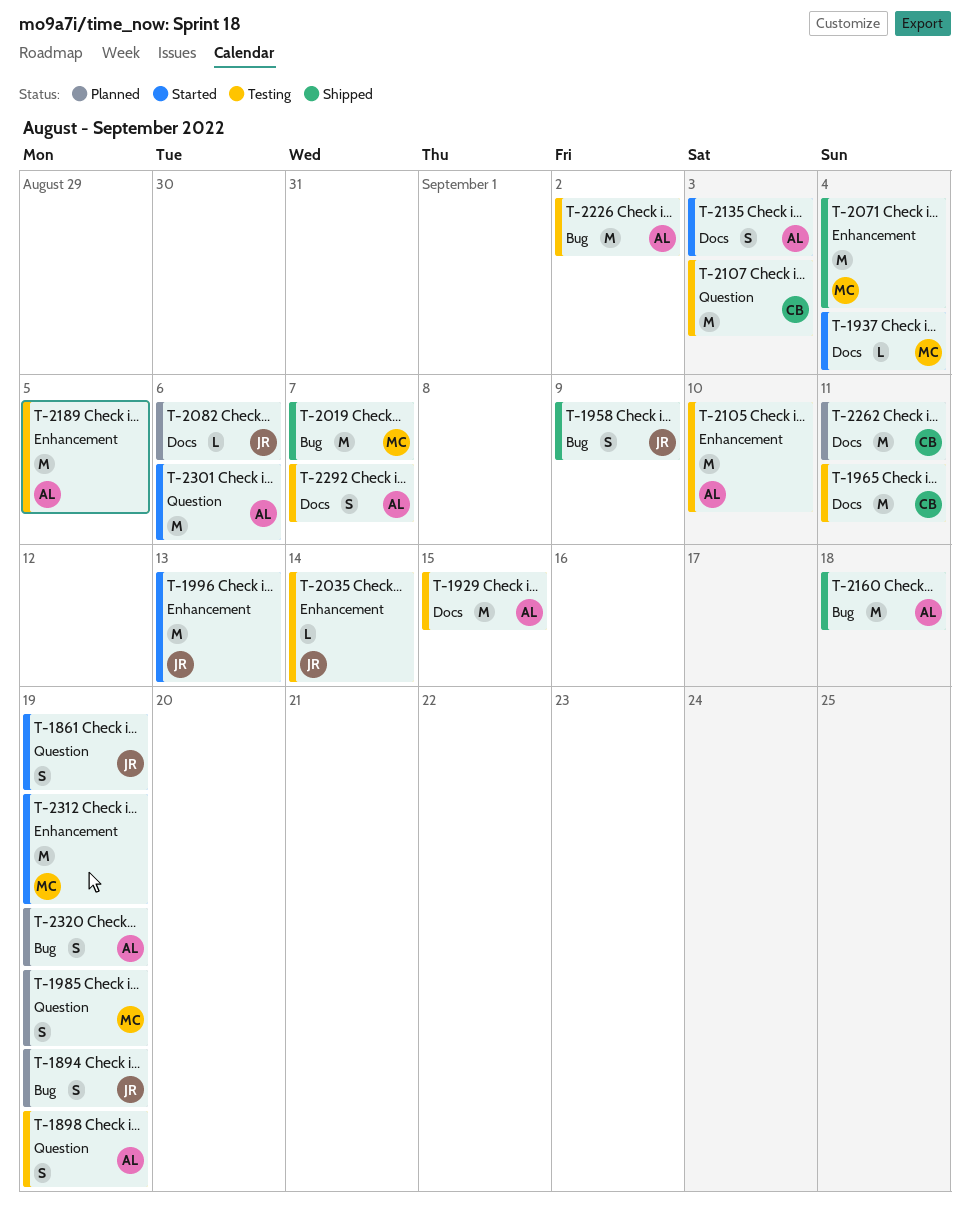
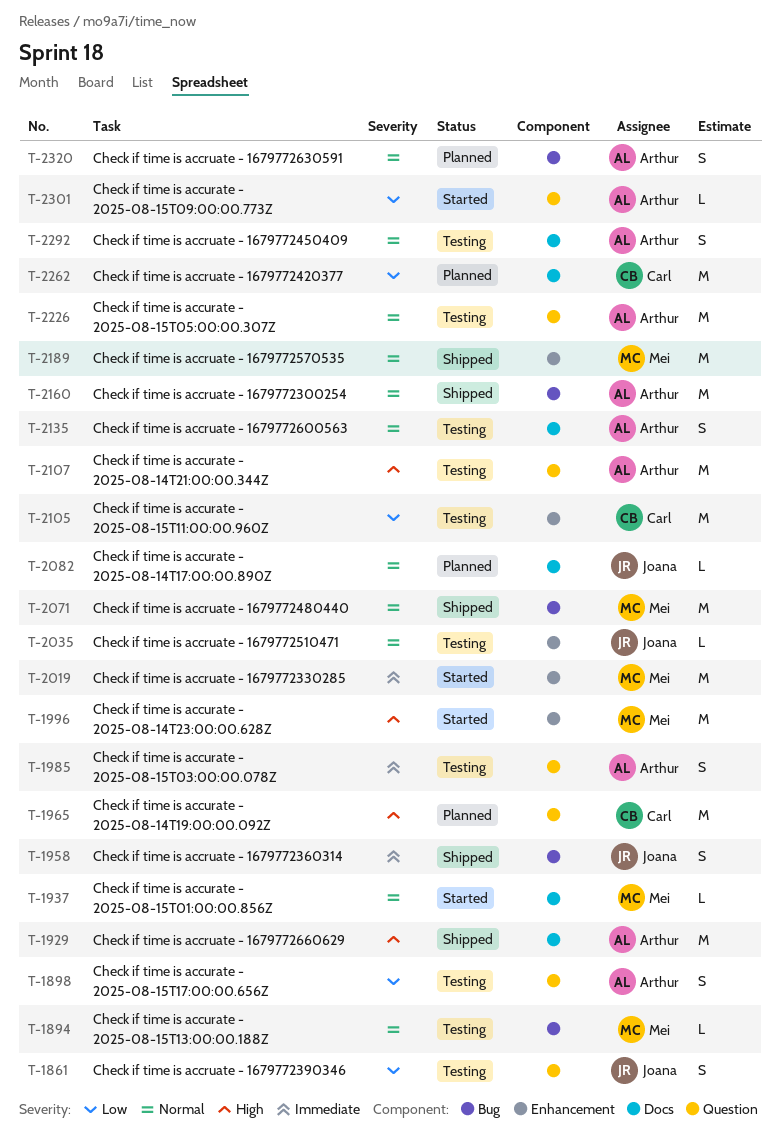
T-1861, status: Started -> Testing
T-1894, status: Planned -> Testing
T-1894, owner: Joana -> Mei
T-1894, estimate: S -> L
T-1929, status: Testing -> Shipped
T-1965, status: Testing -> Planned
T-1965, label: Docs -> Question
T-1985, status: Planned -> Testing
T-1985, owner: Mei -> Arthur
T-1996, owner: Joana -> Mei
T-2019, status: Shipped -> Started
T-2019, label: Bug -> Enhancement
T-2071, label: Enhancement -> Bug
T-2105, owner: Arthur -> Carl
T-2107, owner: Carl -> Arthur
T-2135, status: Started -> Testing
T-2189, status: Testing -> Shipped
T-2189, owner: Arthur -> Mei
T-2226, label: Bug -> Question
T-2301, estimate: M -> L
T-2312: present -> none

